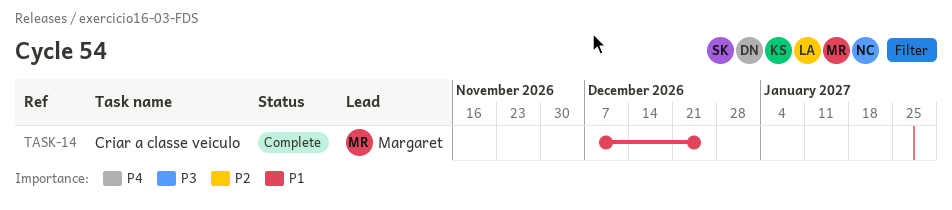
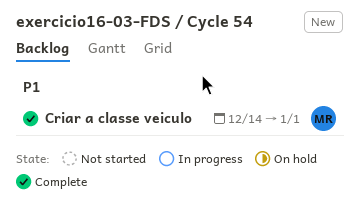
Criar a classe veiculo, start: Dec 7 -> Dec 14
Criar a classe veiculo, due: Dec 25 -> Jan 1

